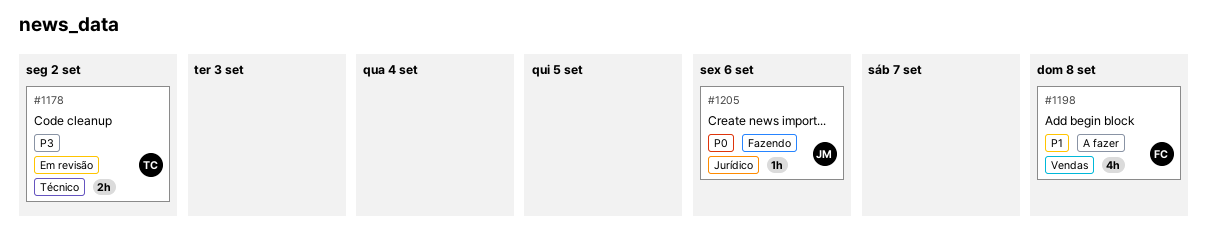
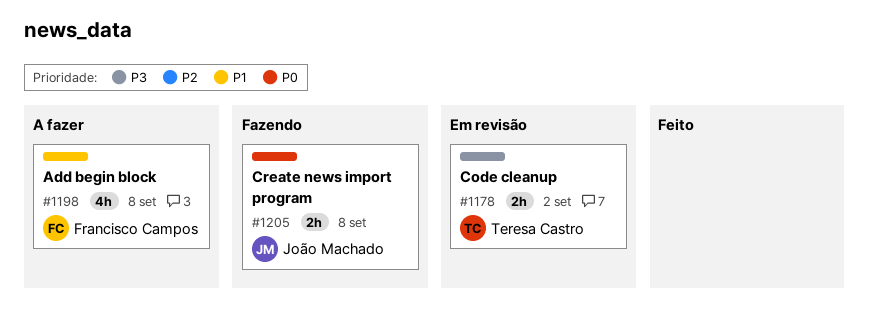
#1205, estimate: 1h -> 2h
#1205, due: Sep 6 -> Sep 8

